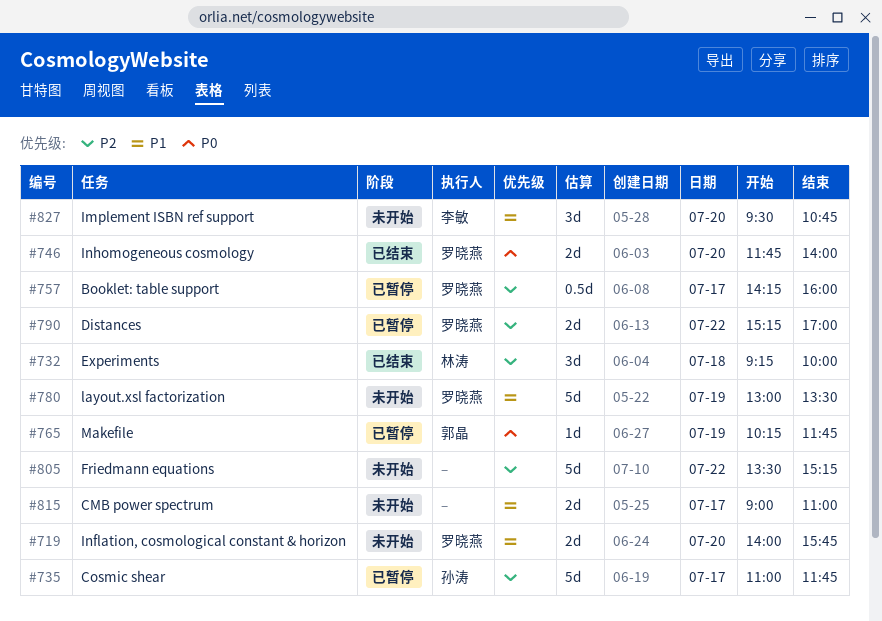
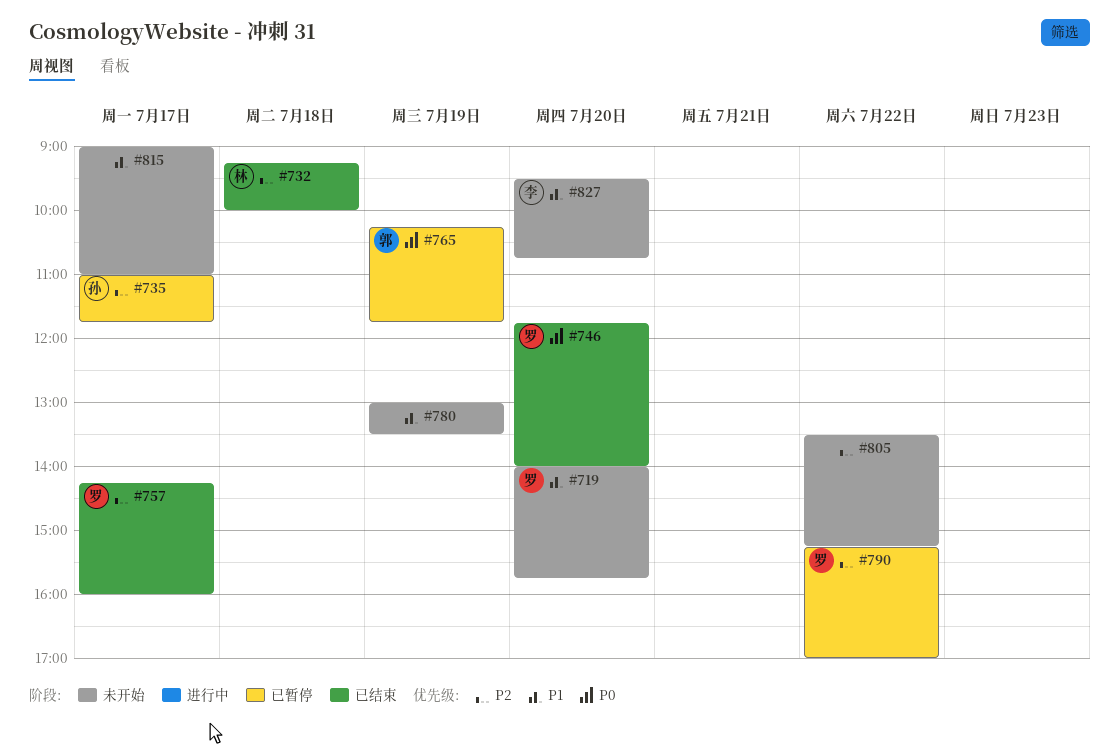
#757, status: 已暂停 -> 已结束
#780, owner: 罗晓燕 -> none

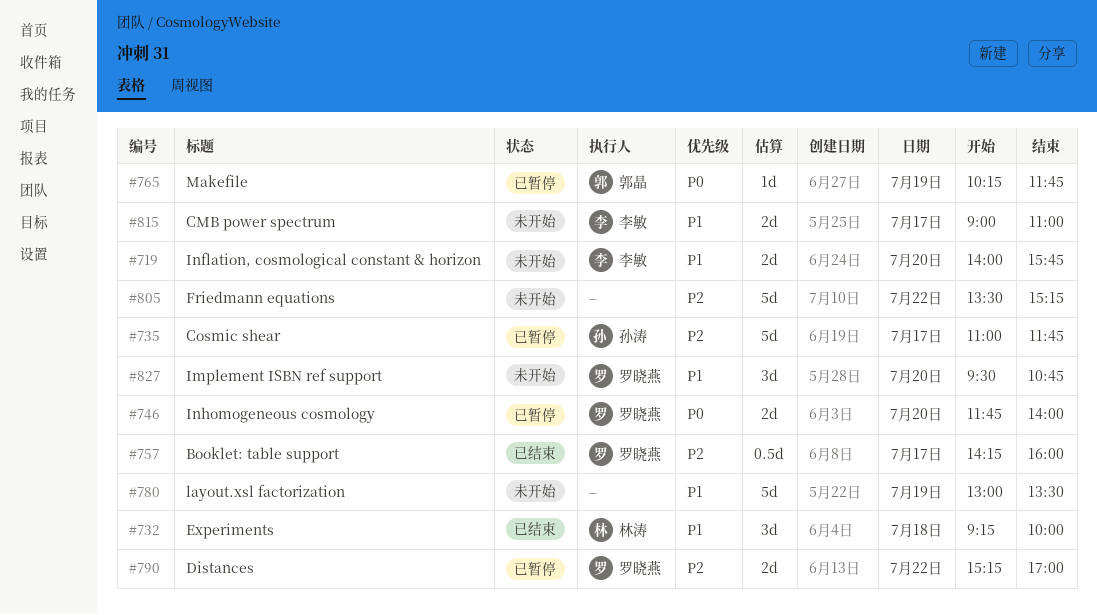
#719, owner: 罗晓燕 -> 李敏
#732, priority: P2 -> P1
#746, status: 已结束 -> 已暂停
#815, owner: none -> 李敏
#827, owner: 李敏 -> 罗晓燕

